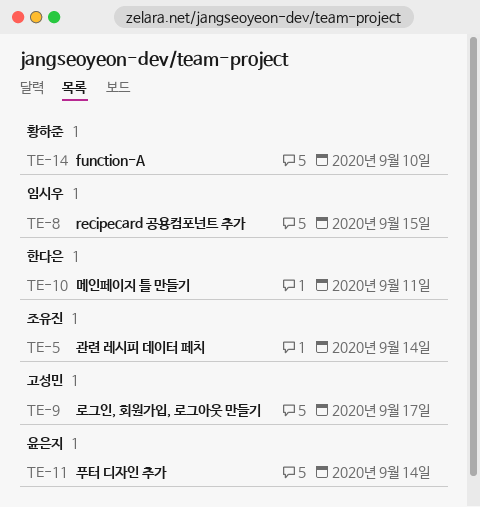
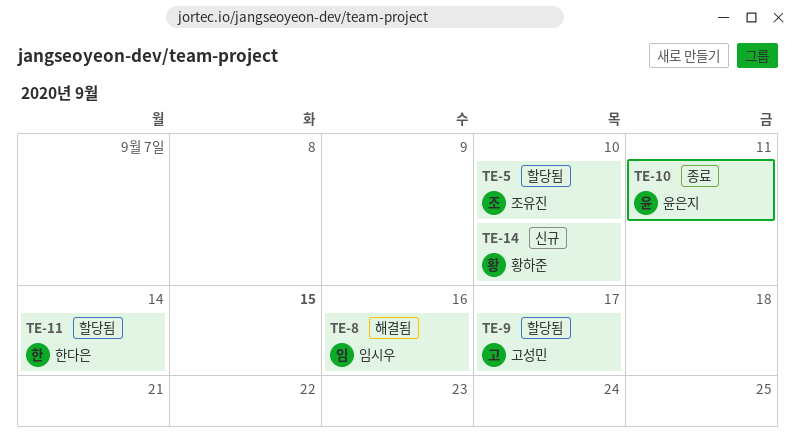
TE-5, due: Sep 14 -> Sep 10
TE-8, due: Sep 15 -> Sep 16
TE-10, owner: 한다은 -> 윤은지
TE-11, owner: 윤은지 -> 한다은

